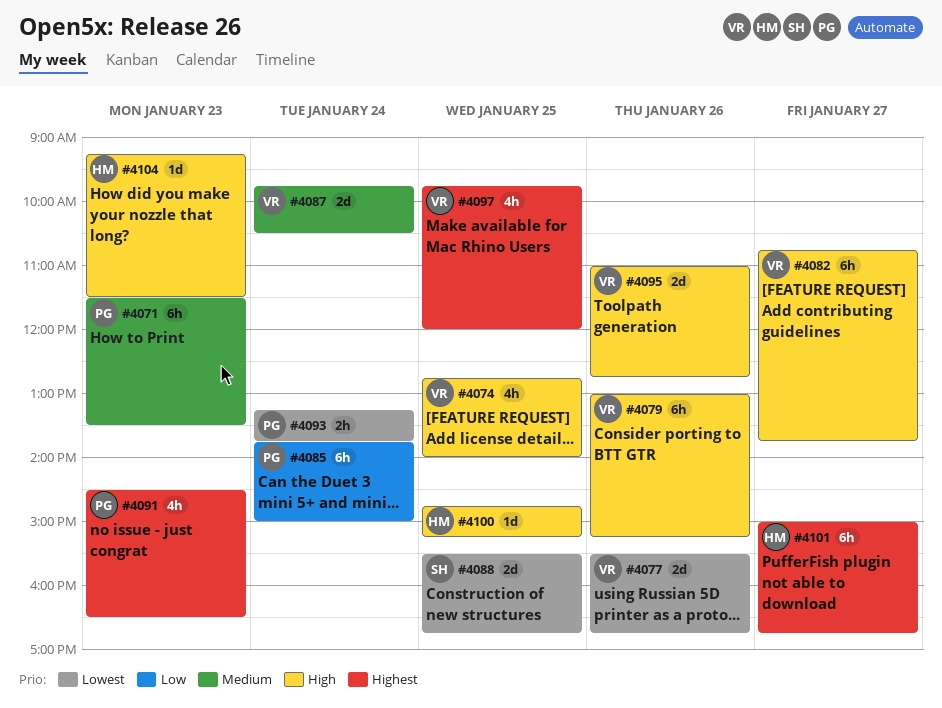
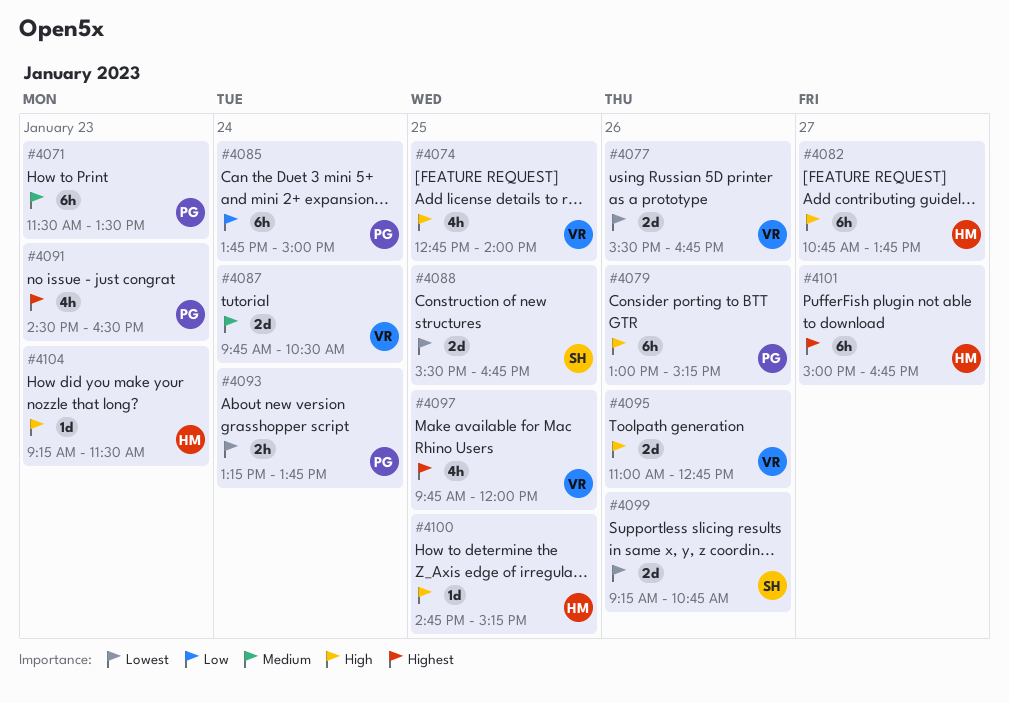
#4079, owner: VR -> PG
#4082, owner: VR -> HM
#4099: none -> present

